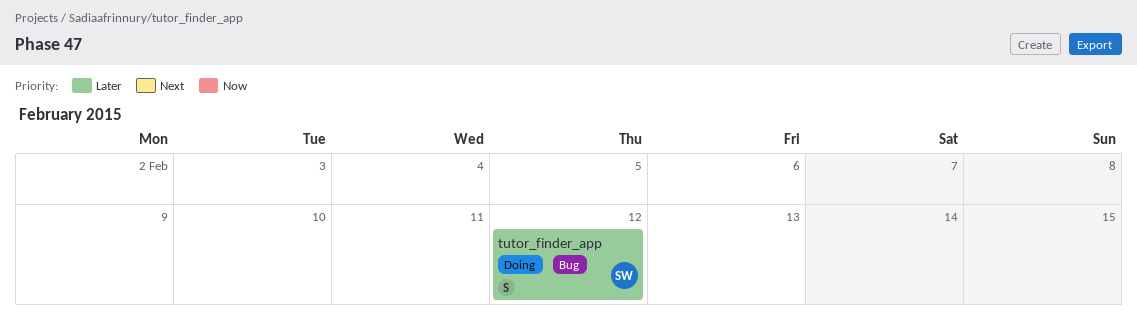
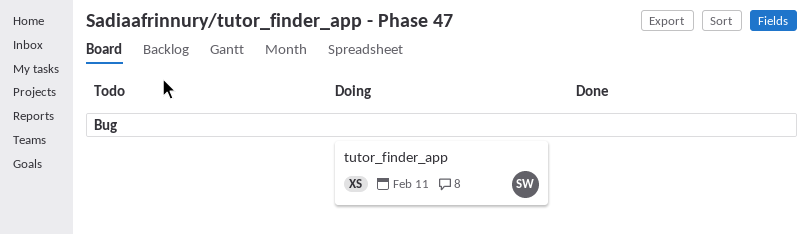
tutor_finder_app, estimate: S -> XS
tutor_finder_app, due: Feb 12 -> Feb 11

